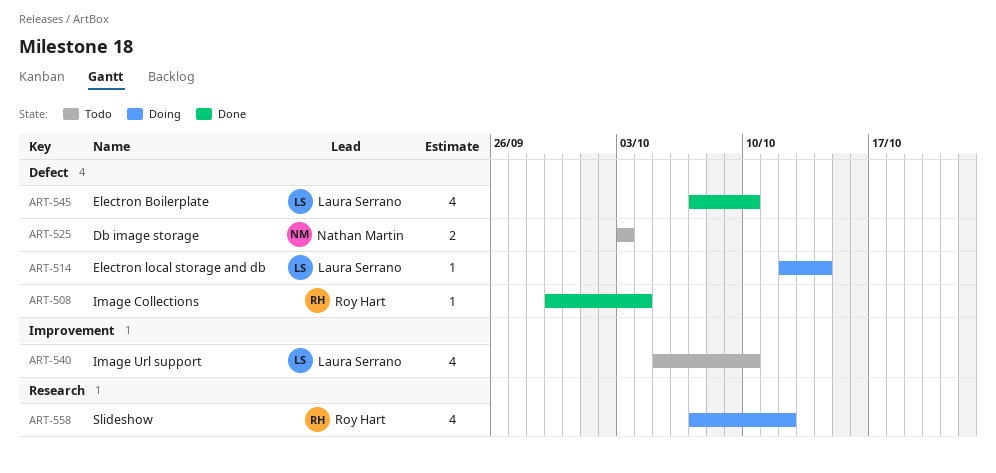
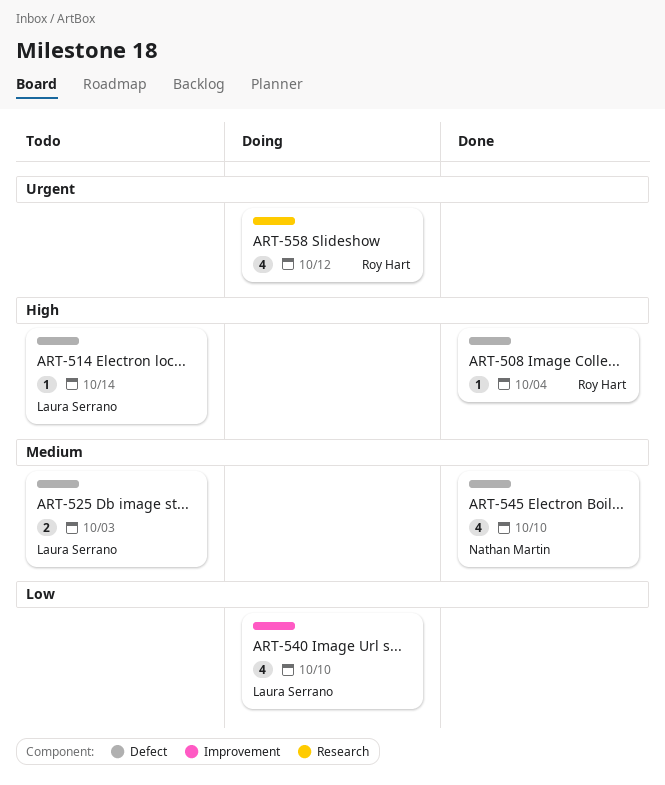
ART-514, status: Doing -> Todo
ART-525, owner: Nathan Martin -> Laura Serrano
ART-540, status: Todo -> Doing
ART-545, owner: Laura Serrano -> Nathan Martin

